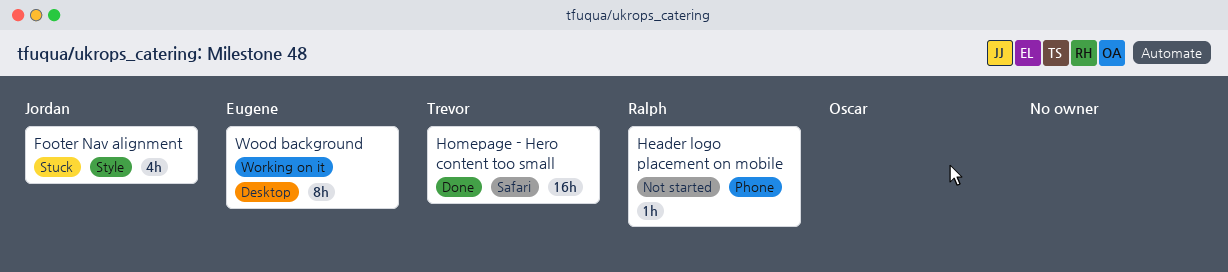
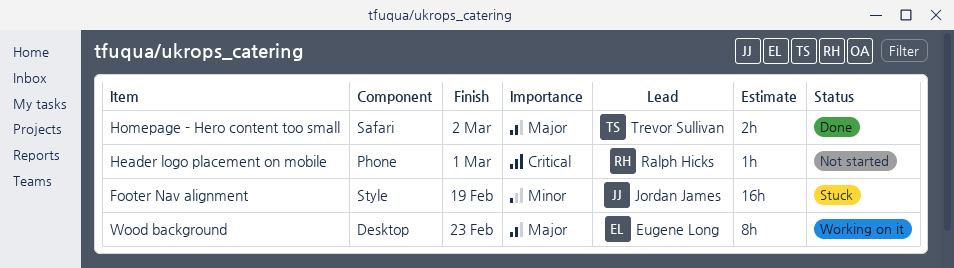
Footer Nav alignment, estimate: 4h -> 16h
Homepage - Hero content too small, estimate: 16h -> 2h

